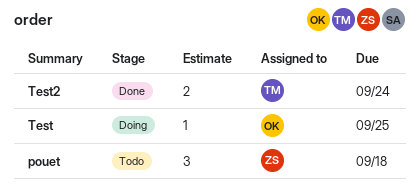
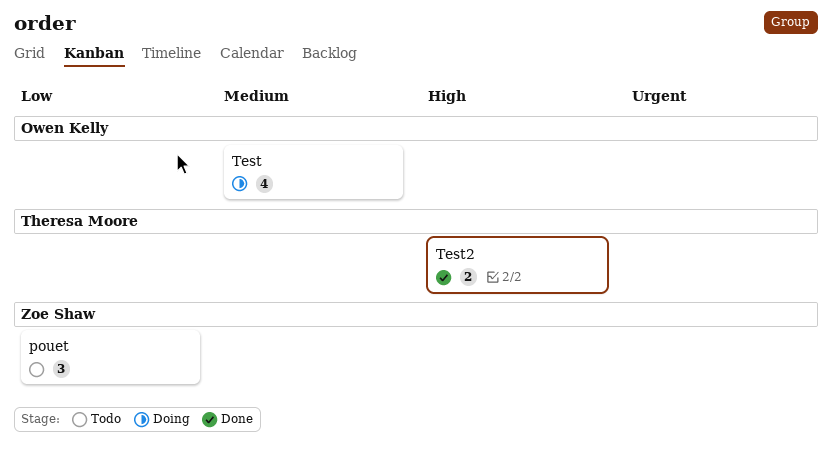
Test, estimate: 1 -> 4

